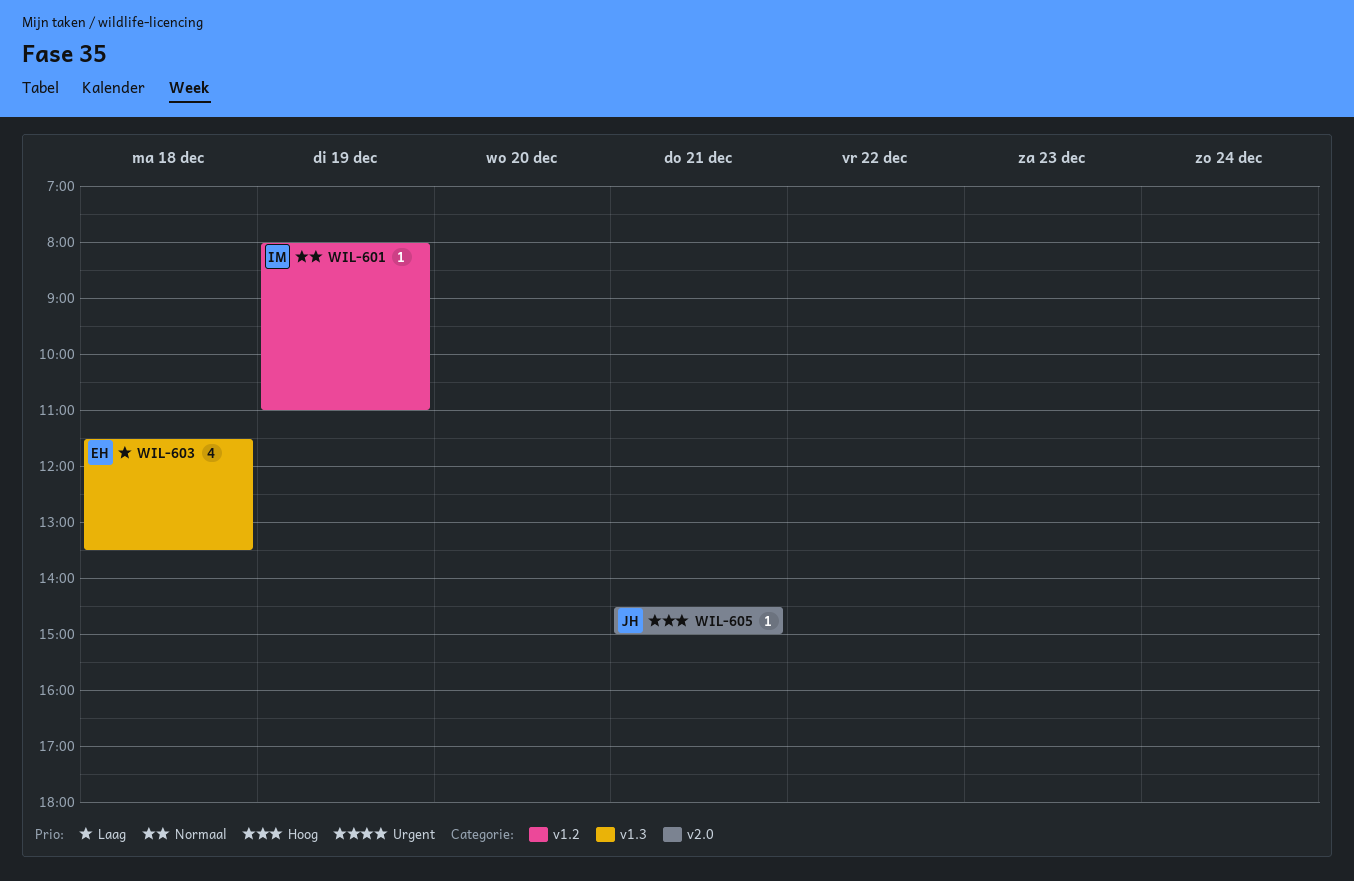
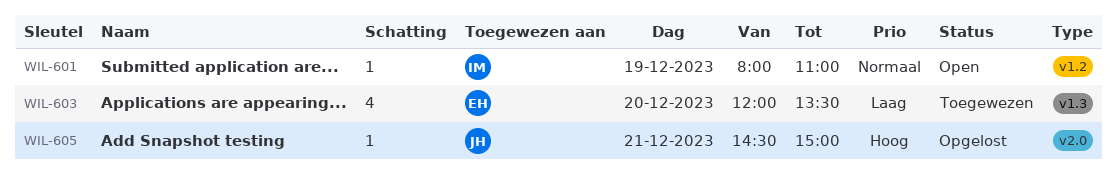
WIL-603, day: Dec 18 -> Dec 20
WIL-603, begins: 11:30 -> 12:00

